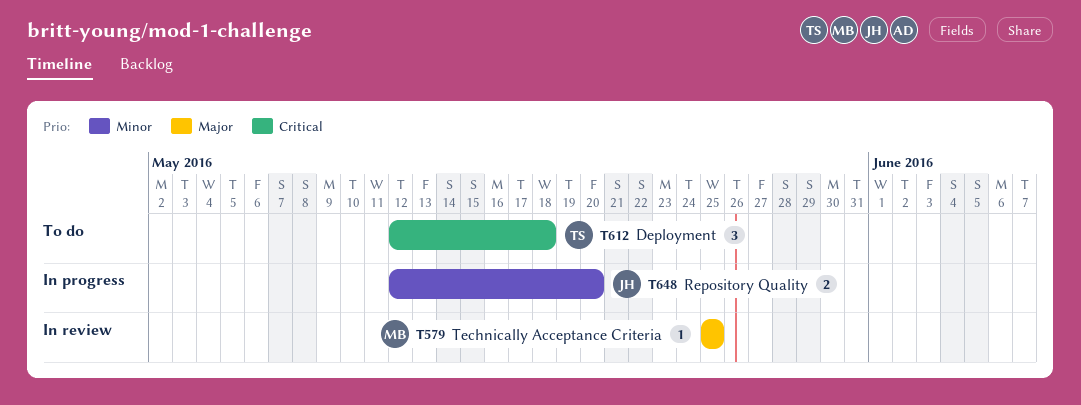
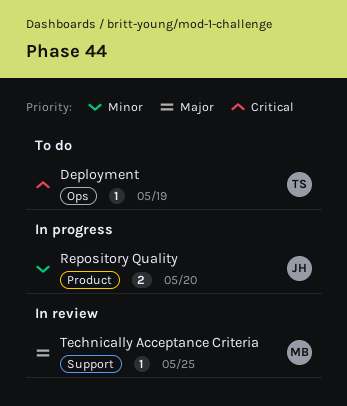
Deployment, estimate: 3 -> 1
Deployment, due: May 18 -> May 19

